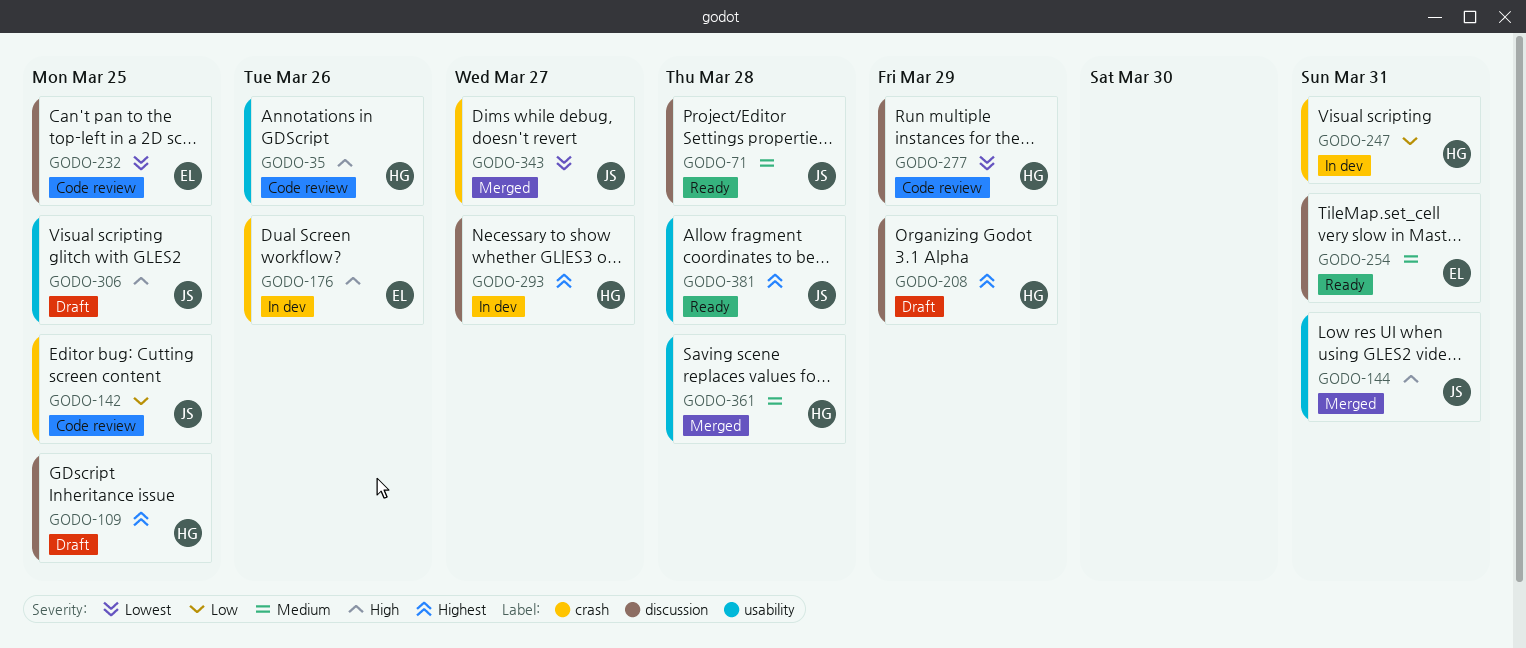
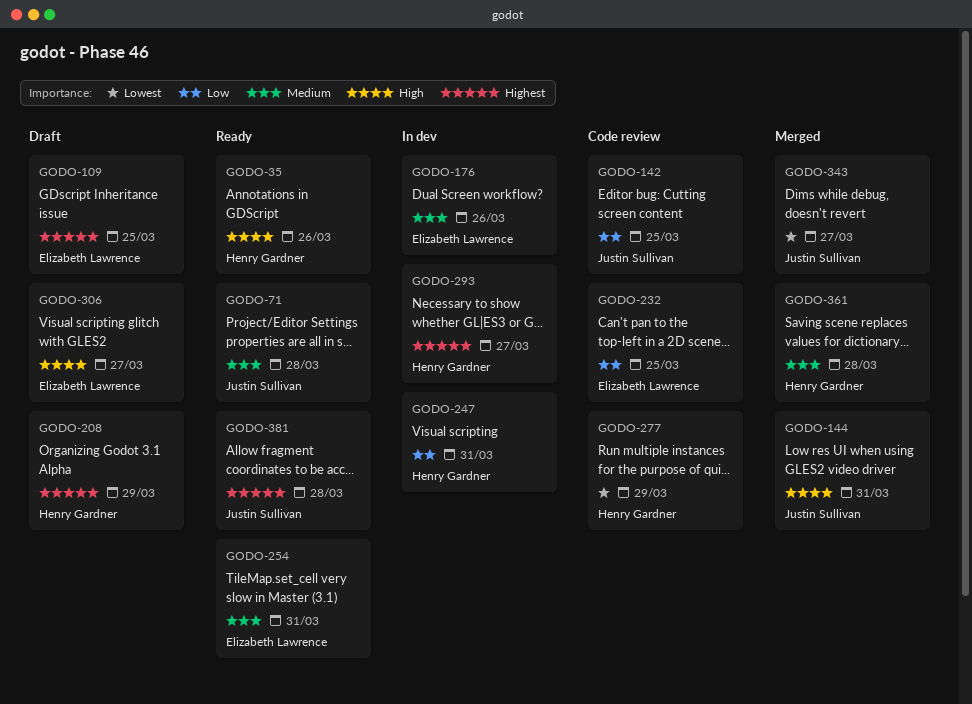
GODO-35, status: Code review -> Ready
GODO-109, owner: Henry Gardner -> Elizabeth Lawrence
GODO-176, priority: High -> Medium
GODO-232, priority: Lowest -> Low
GODO-306, owner: Justin Sullivan -> Elizabeth Lawrence
GODO-306, due: Mar 25 -> Mar 27

